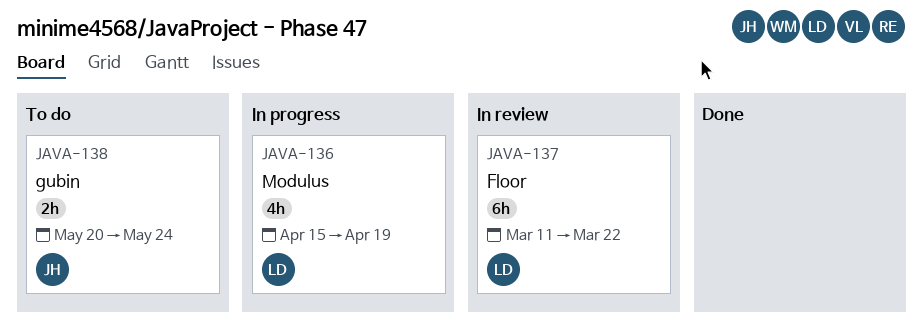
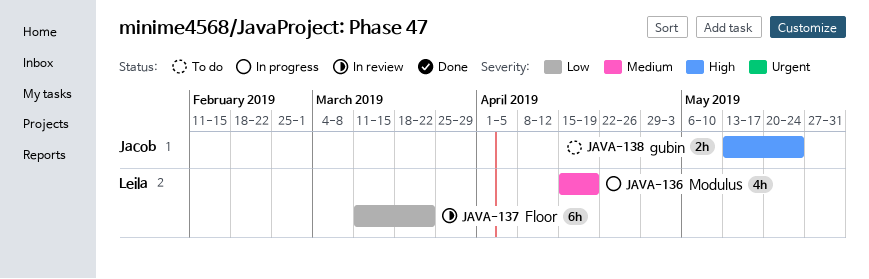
JAVA-138, start: May 20 -> May 13

